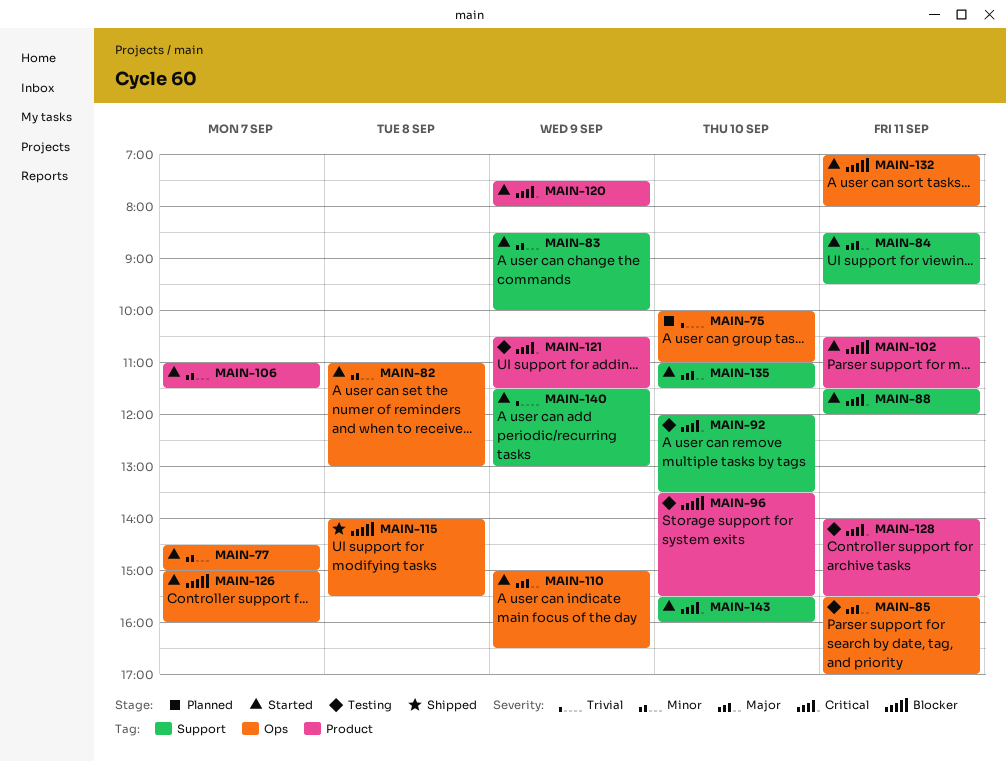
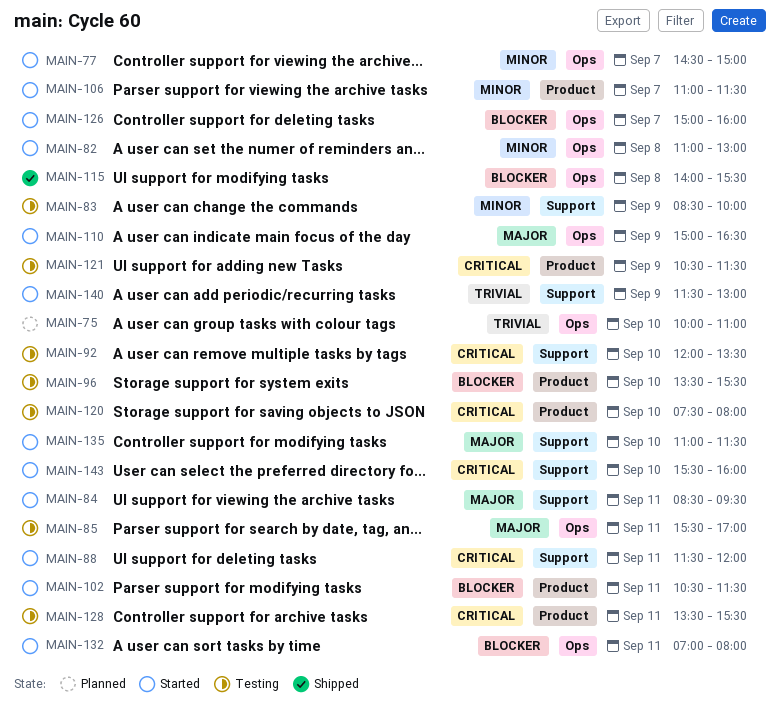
MAIN-83, status: Started -> Testing
MAIN-120, status: Started -> Testing
MAIN-120, day: Sep 9 -> Sep 10
MAIN-128, begins: 14:00 -> 13:30

